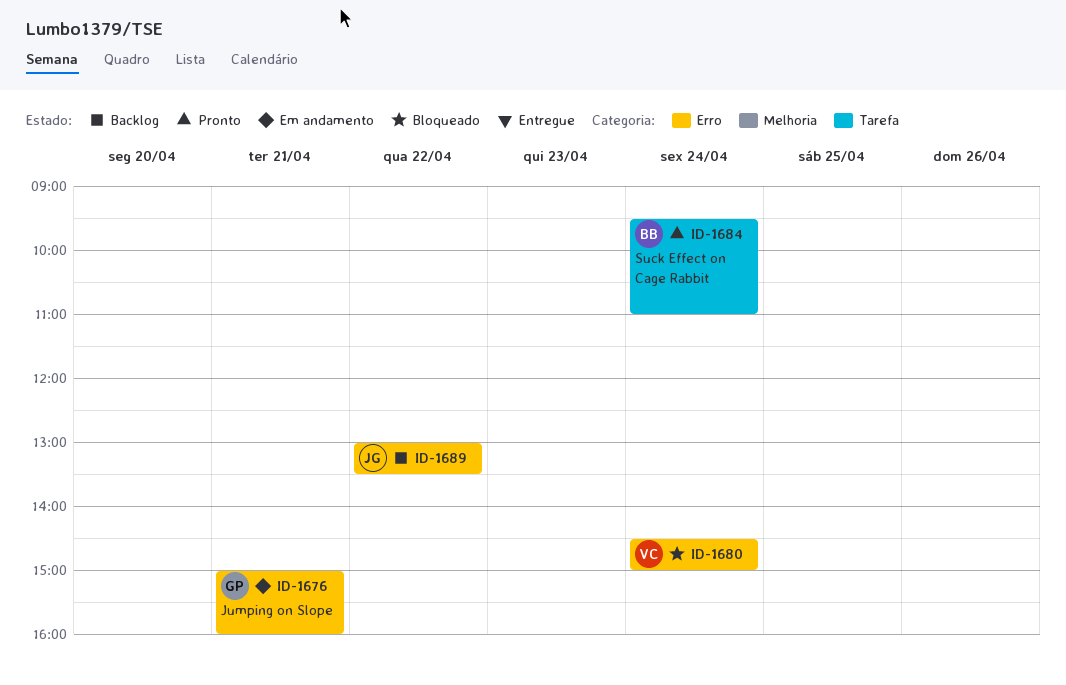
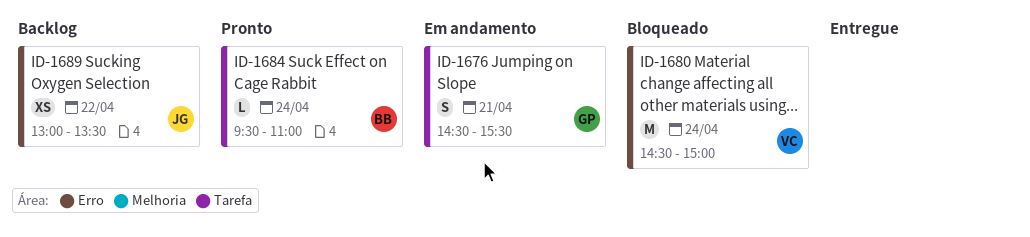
ID-1676, label: Erro -> Tarefa
ID-1676, begins: 15:00 -> 14:30
ID-1676, ends: 16:00 -> 15:30

